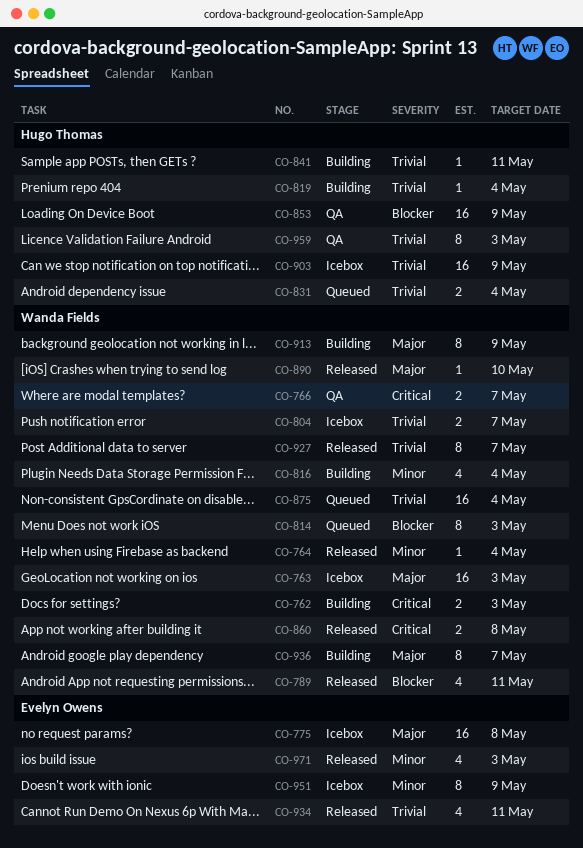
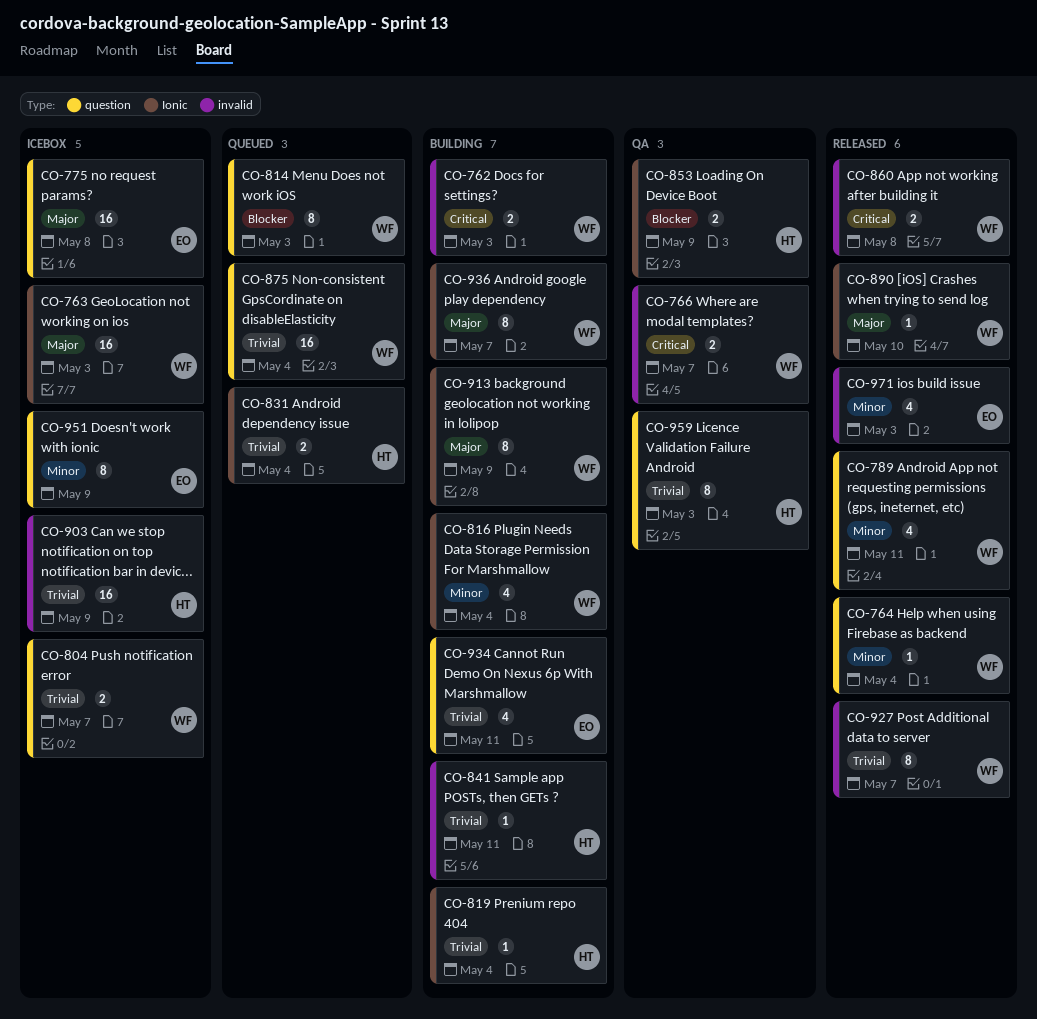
CO-789, priority: Blocker -> Minor
CO-853, estimate: 16 -> 2
CO-934, status: Released -> Building

